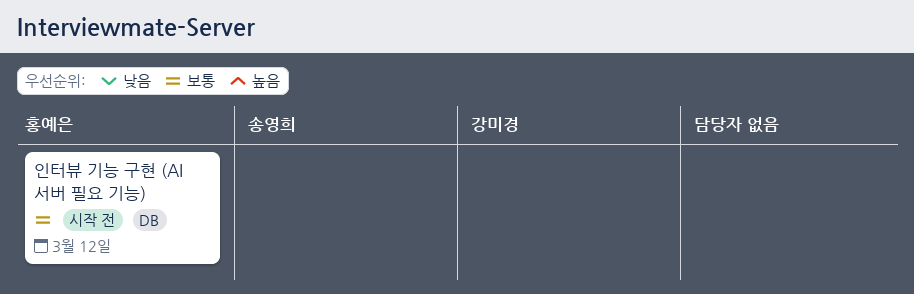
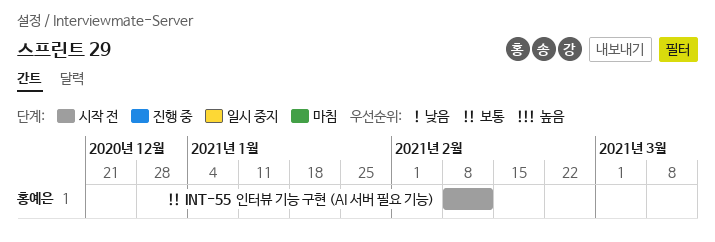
인터뷰 기능 구현 (AI 서버 필요 기능), due: Mar 12 -> Feb 12

